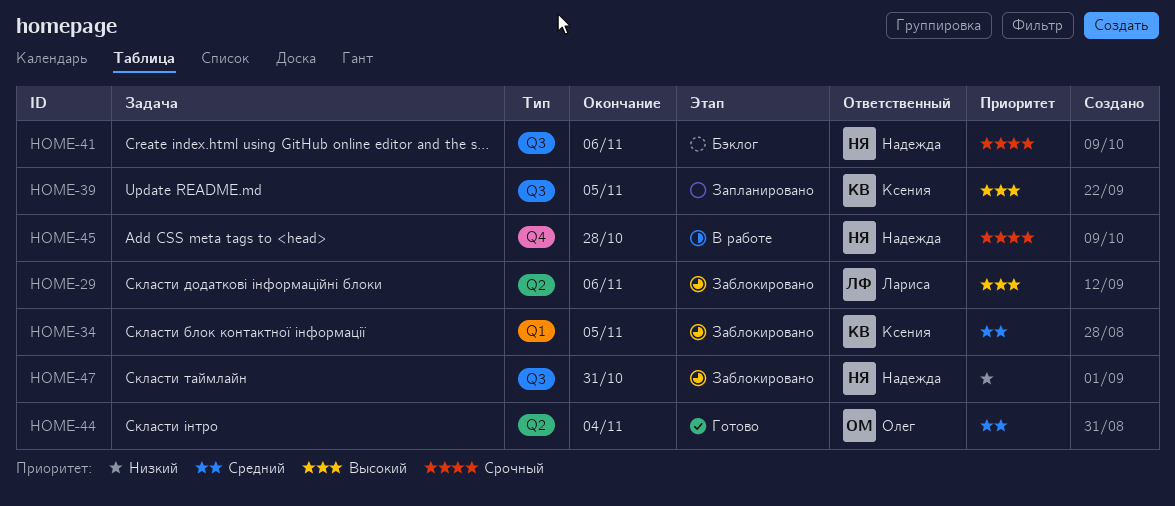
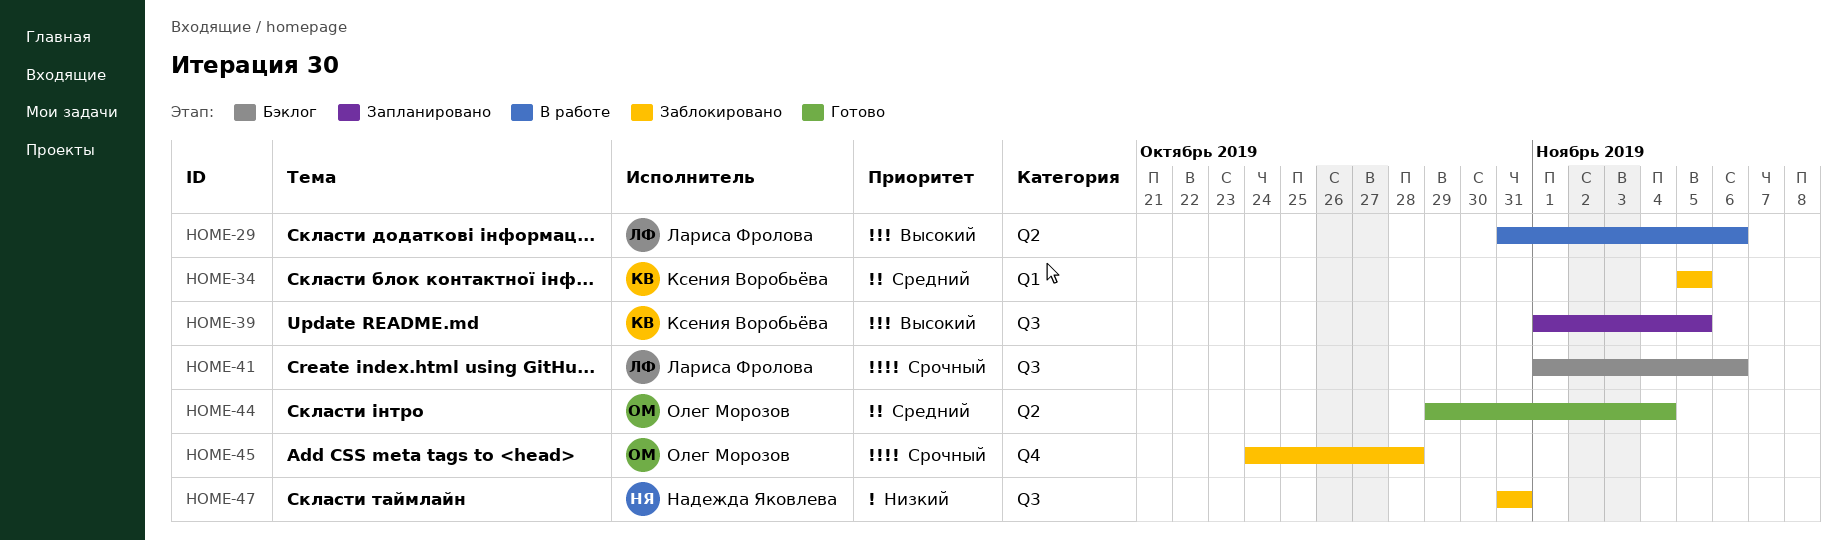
HOME-29, status: Заблокировано -> В работе
HOME-41, owner: Надежда Яковлева -> Лариса Фролова
HOME-45, status: В работе -> Заблокировано
HOME-45, owner: Надежда Яковлева -> Олег Морозов

